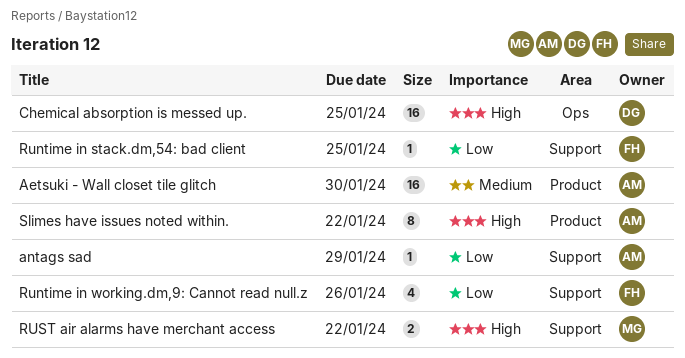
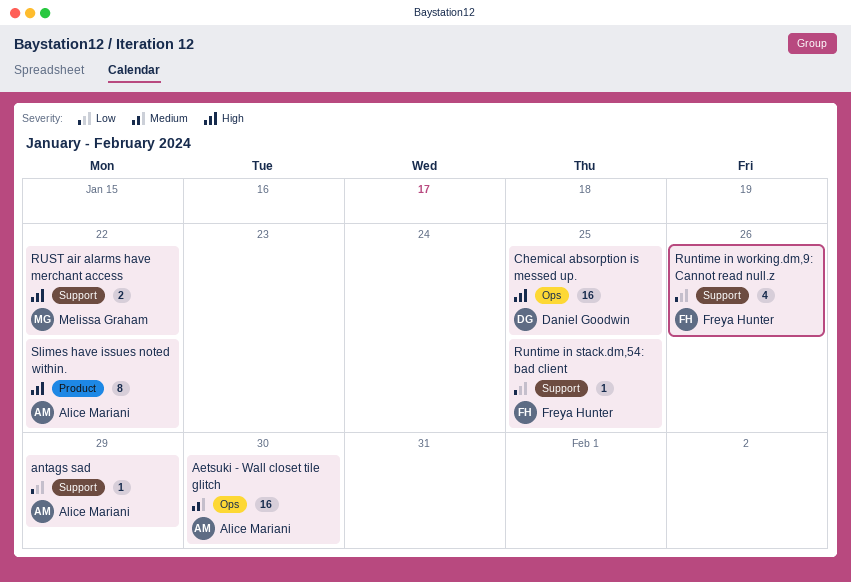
Aetsuki - Wall closet tile glitch, label: Product -> Ops

